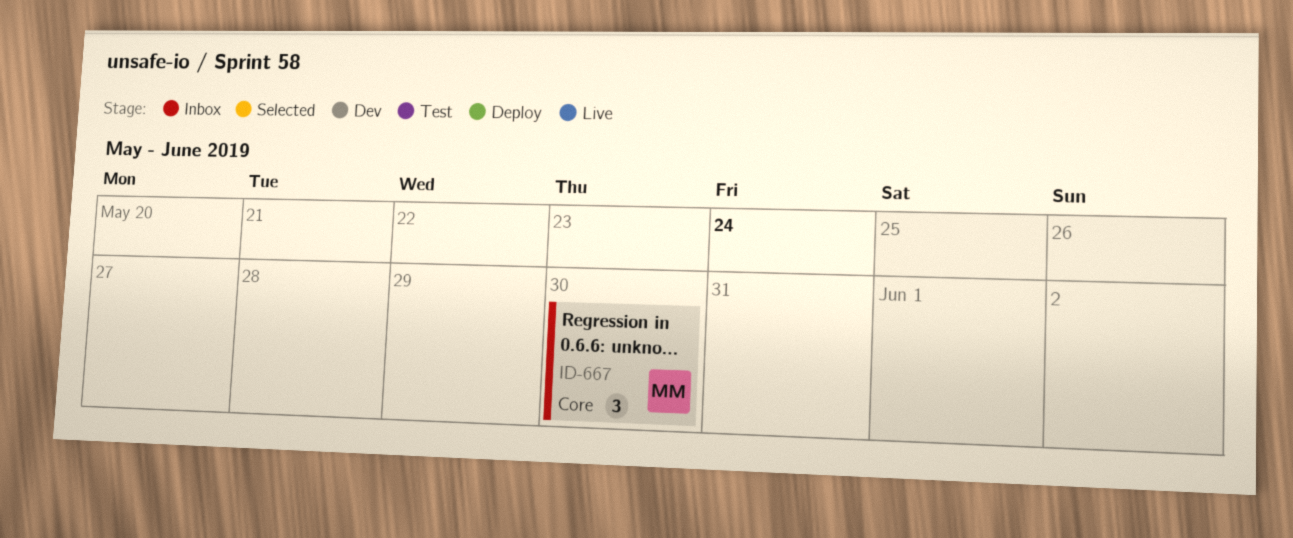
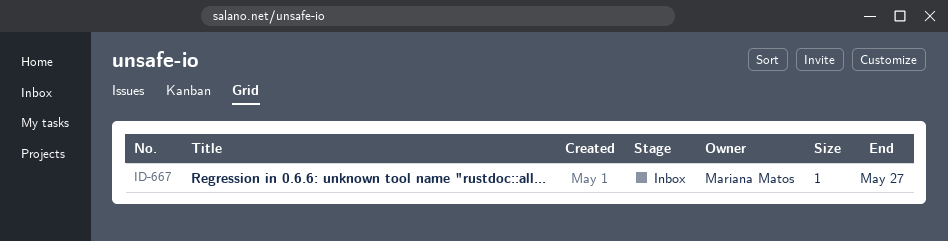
ID-667, estimate: 3 -> 1
ID-667, due: May 30 -> May 27

